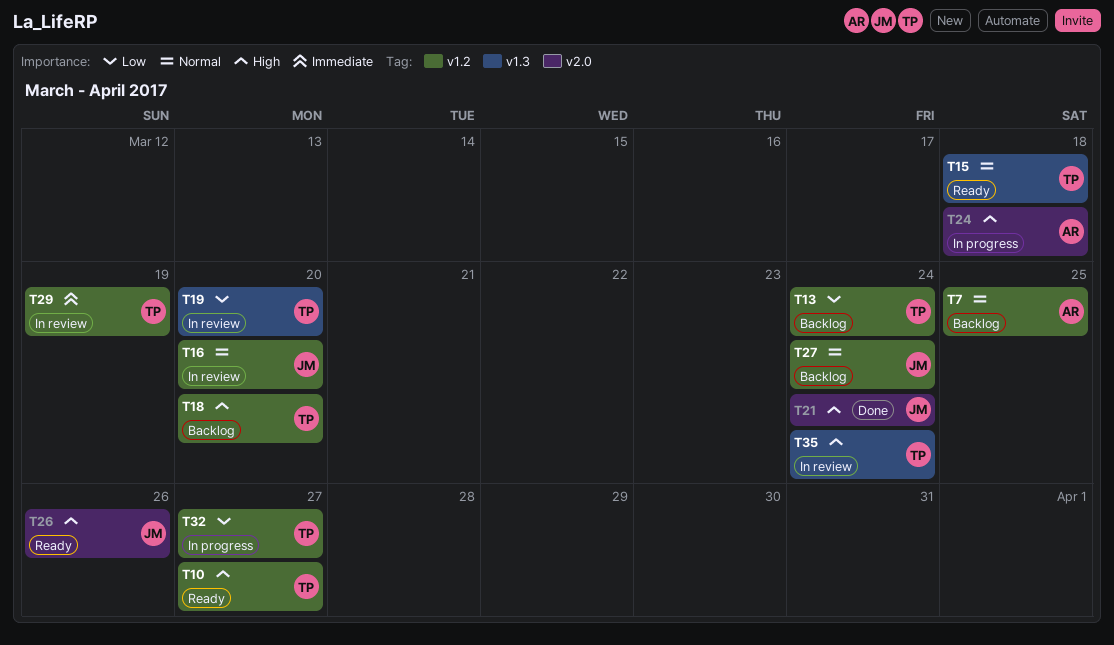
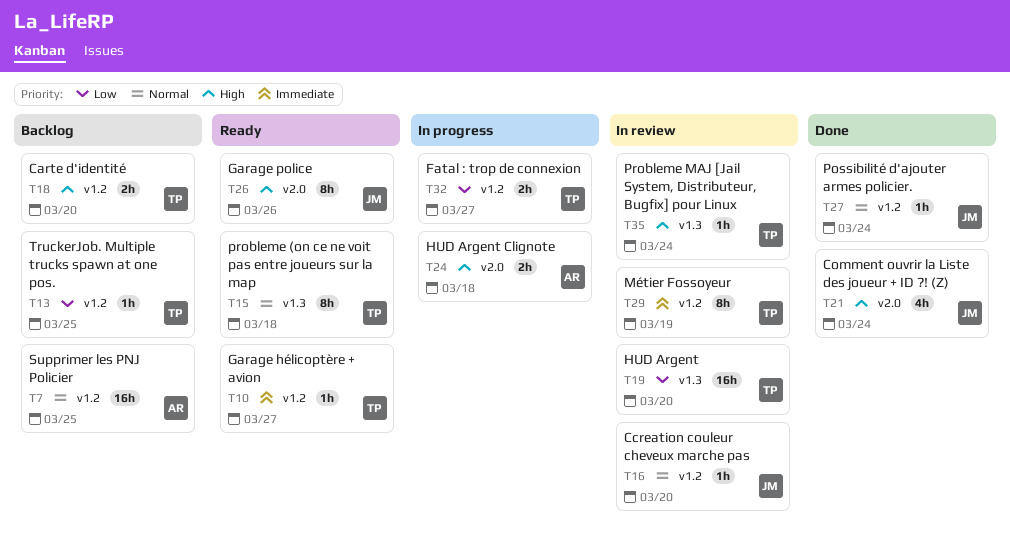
T10, priority: High -> Immediate
T13, due: Mar 24 -> Mar 25
T27, status: Backlog -> Done

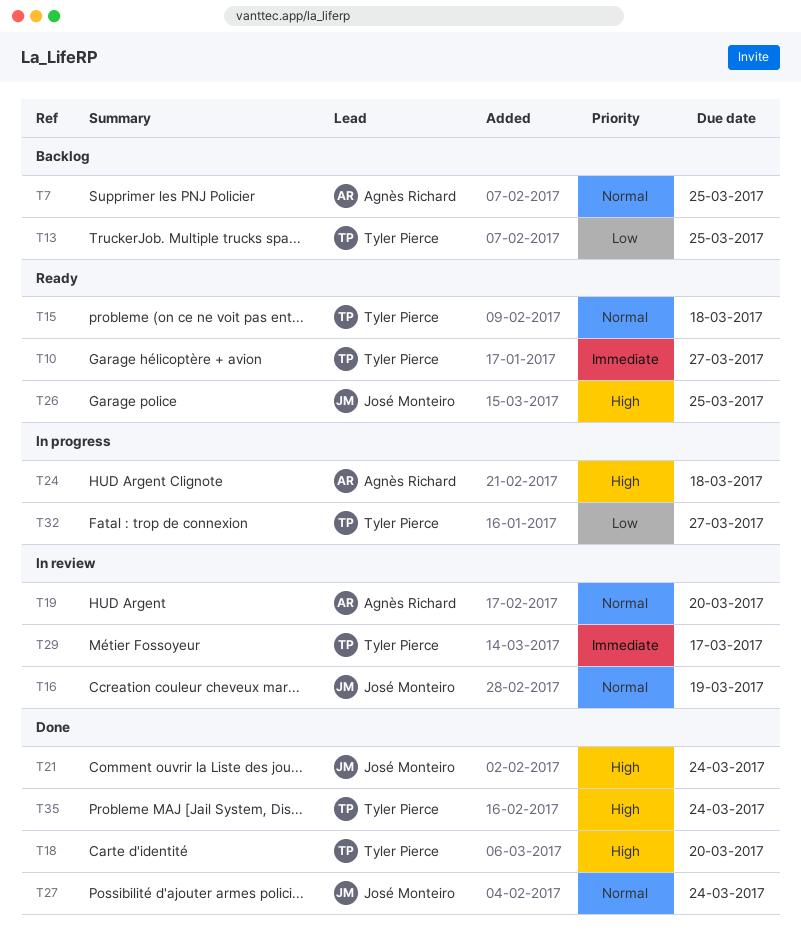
T16, due: Mar 20 -> Mar 19
T18, status: Backlog -> Done
T19, owner: Tyler Pierce -> Agnès Richard
T19, priority: Low -> Normal
T26, due: Mar 26 -> Mar 25
T29, due: Mar 19 -> Mar 17
T35, status: In review -> Done

